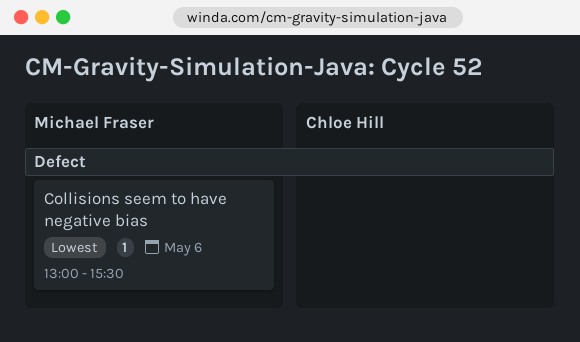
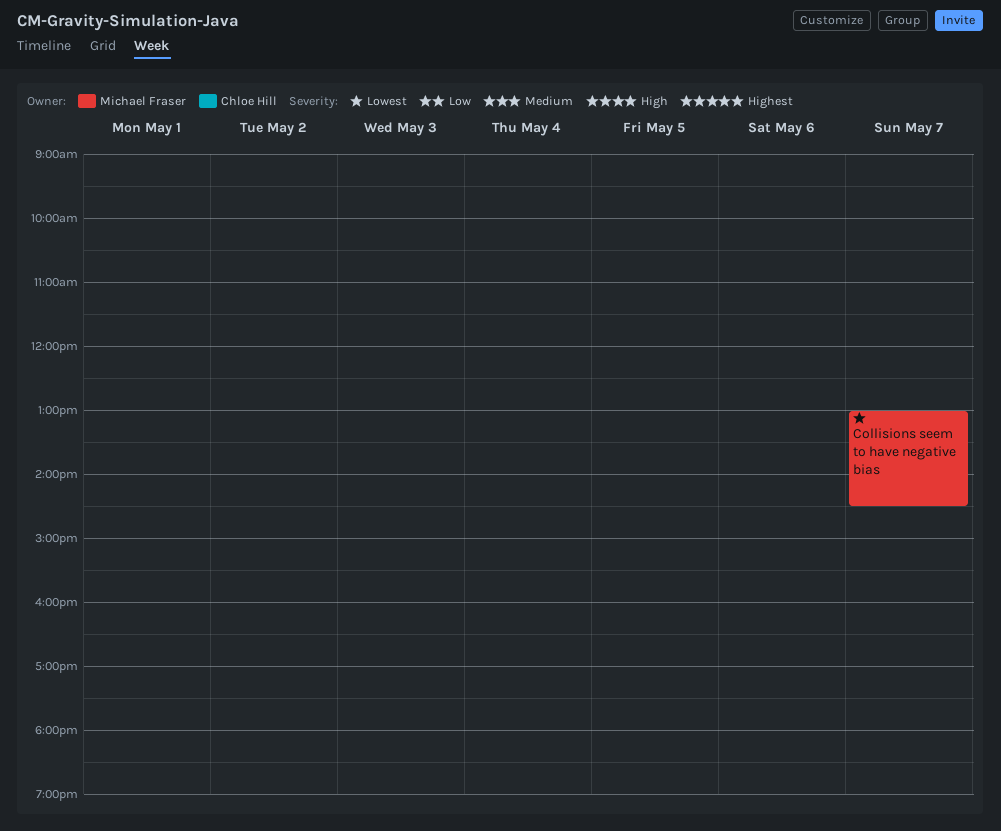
Collisions seem to have negative bias, day: May 6 -> May 7
Collisions seem to have negative bias, ends: 15:30 -> 14:30

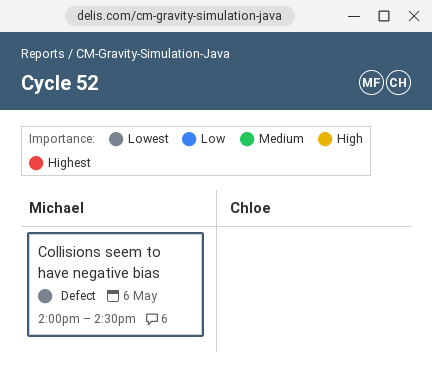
Collisions seem to have negative bias, day: May 7 -> May 6
Collisions seem to have negative bias, begins: 13:00 -> 14:00

